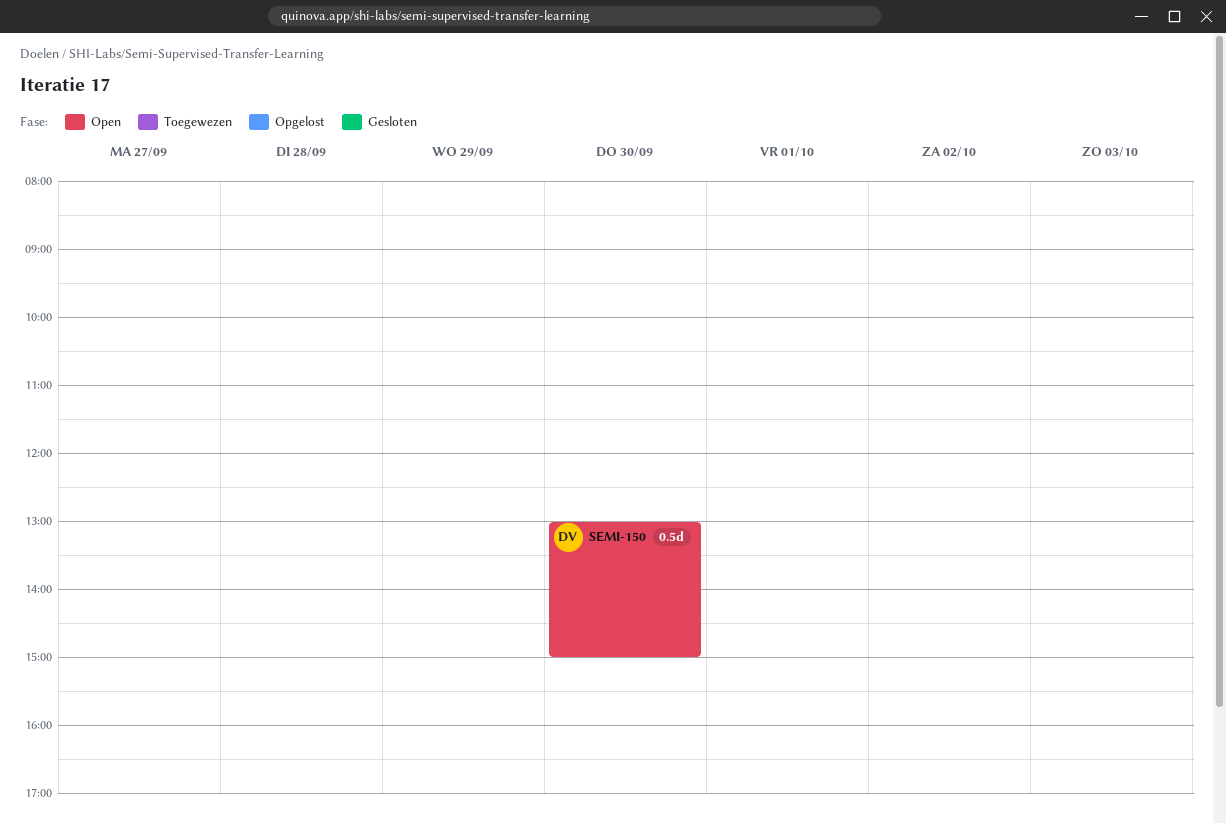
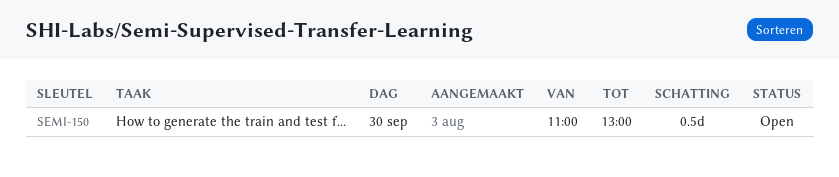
SEMI-150, begins: 13:00 -> 11:00
SEMI-150, ends: 15:00 -> 13:00

